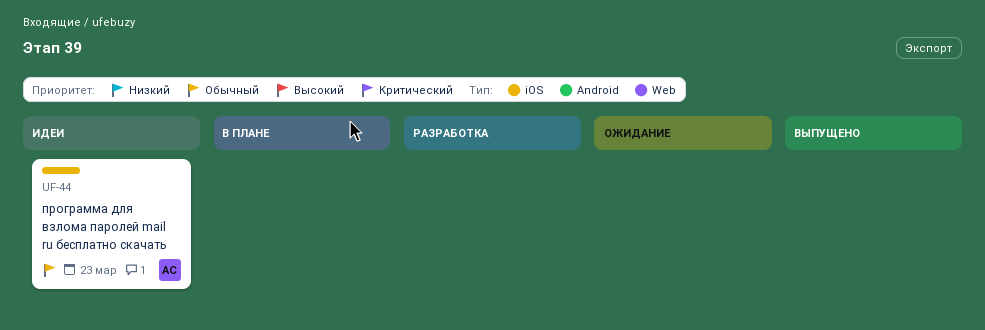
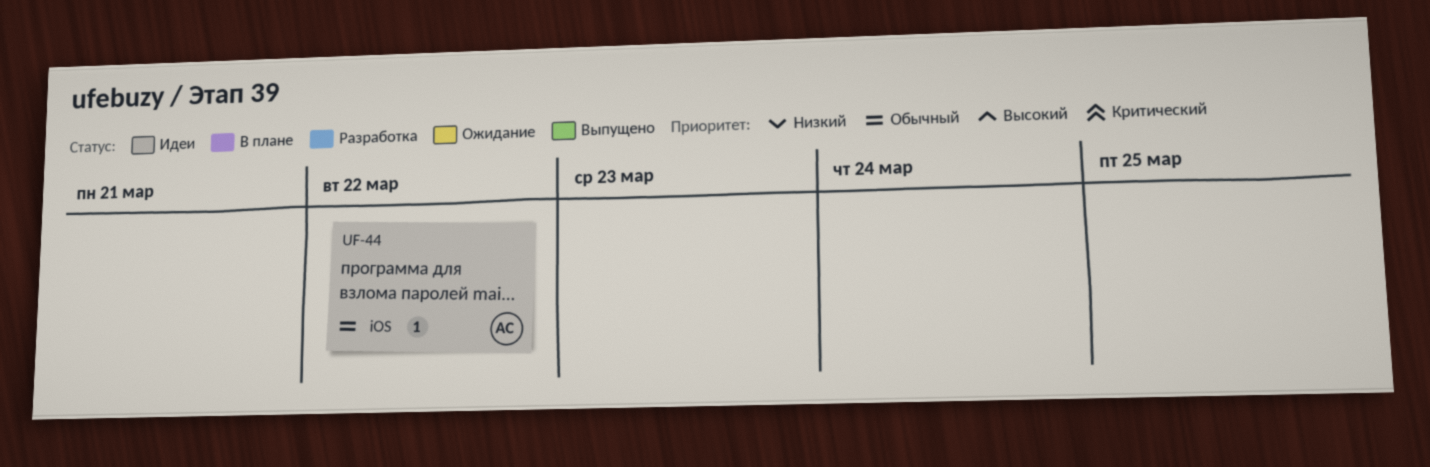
UF-44, due: Mar 23 -> Mar 22

